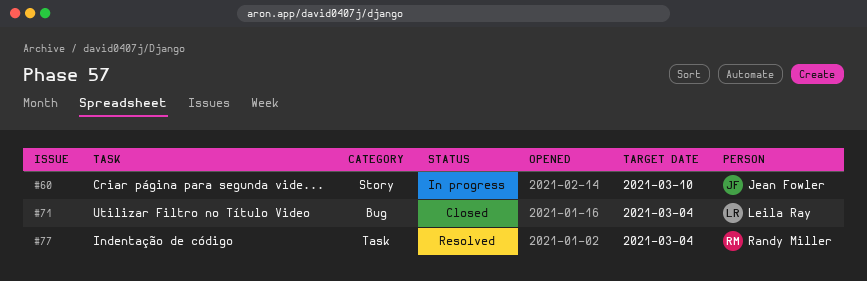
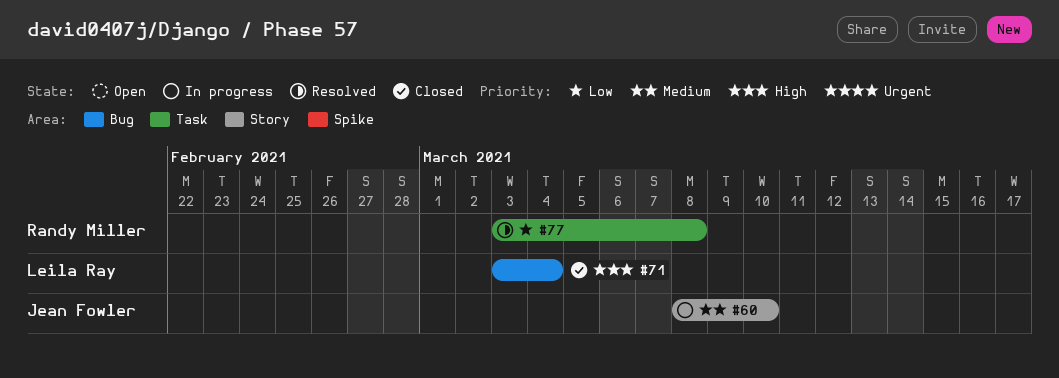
#77, due: Mar 4 -> Mar 8

